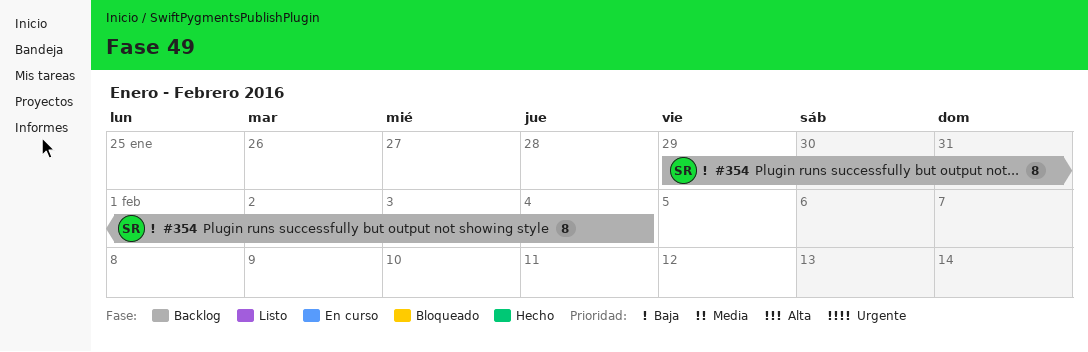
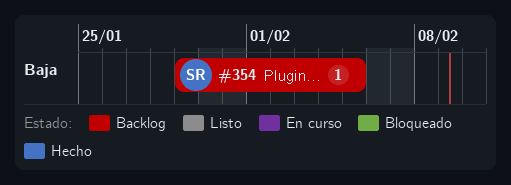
#354, estimate: 8 -> 1
#354, due: Feb 4 -> Feb 5

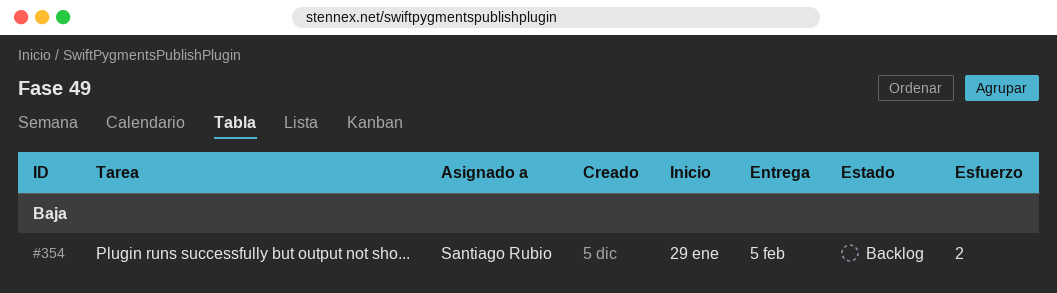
#354, estimate: 1 -> 2

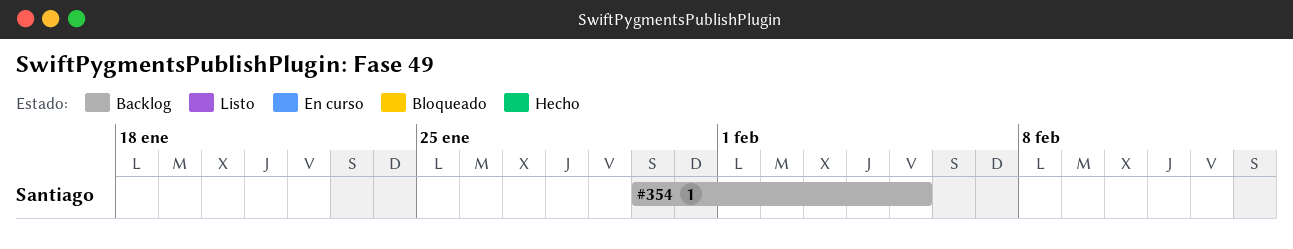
#354, estimate: 2 -> 1
#354, start: Jan 29 -> Jan 30

